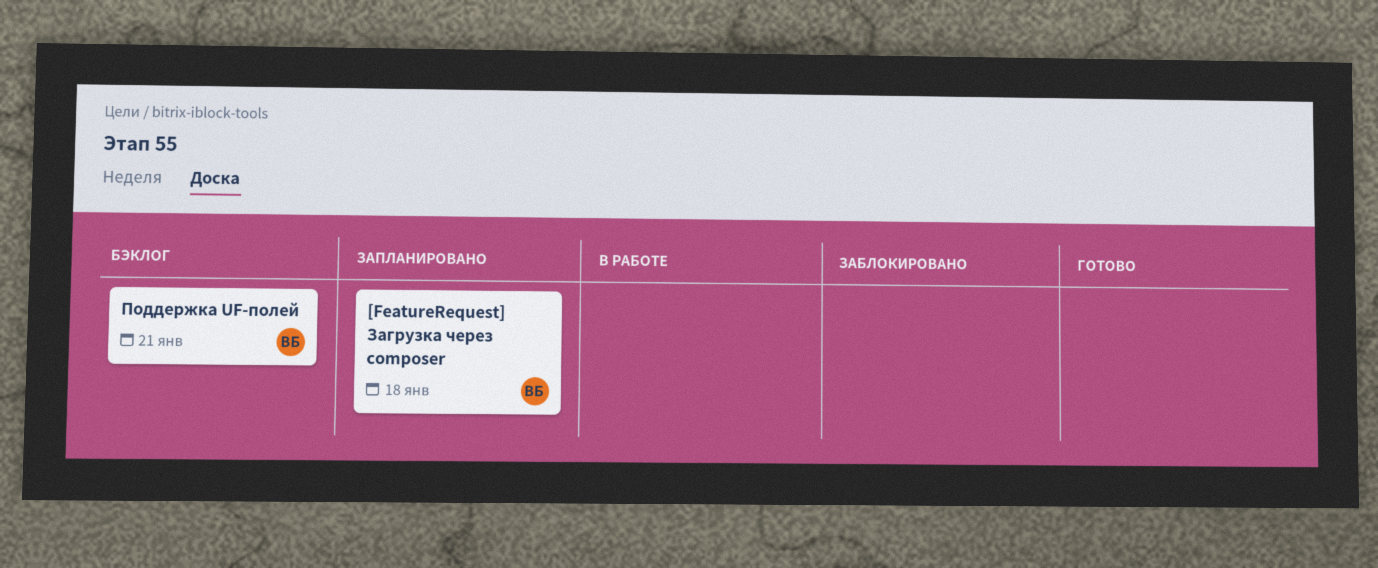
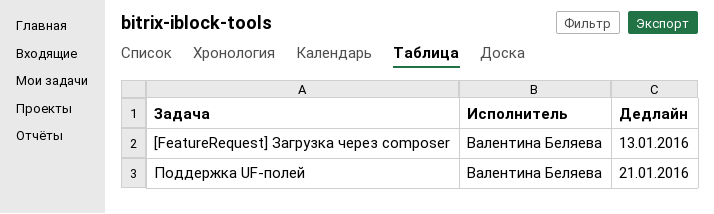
[FeatureRequest] Загрузка через composer, due: Jan 18 -> Jan 13

